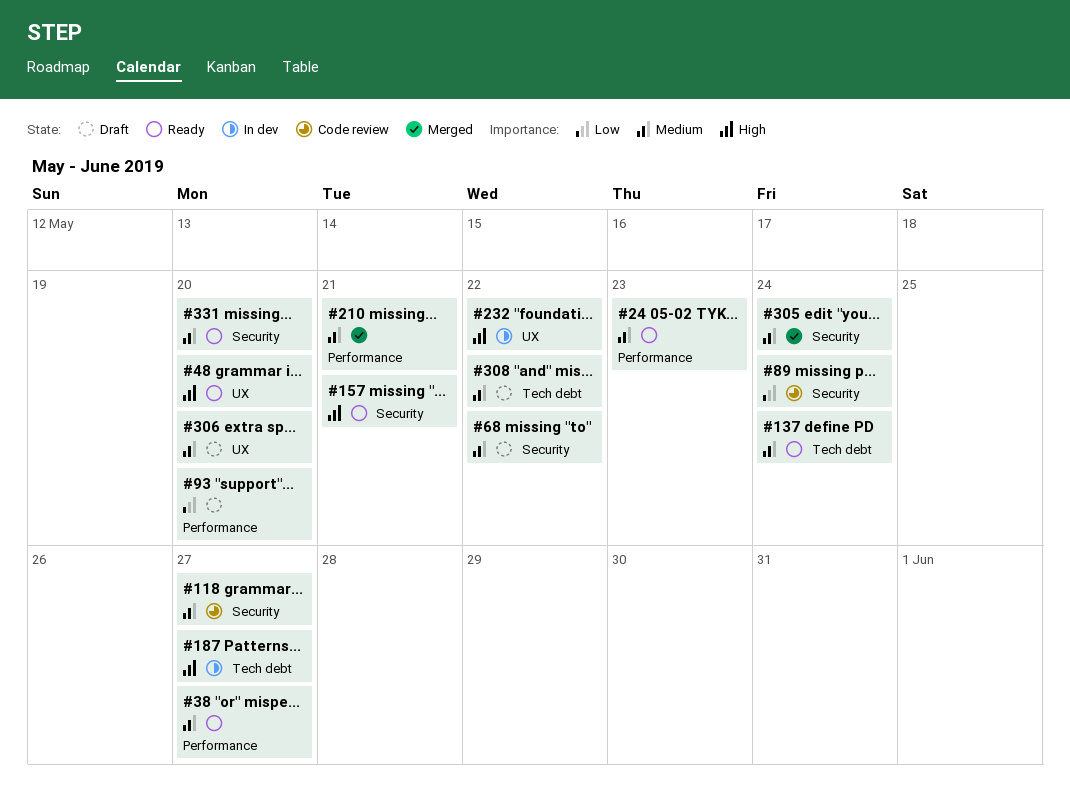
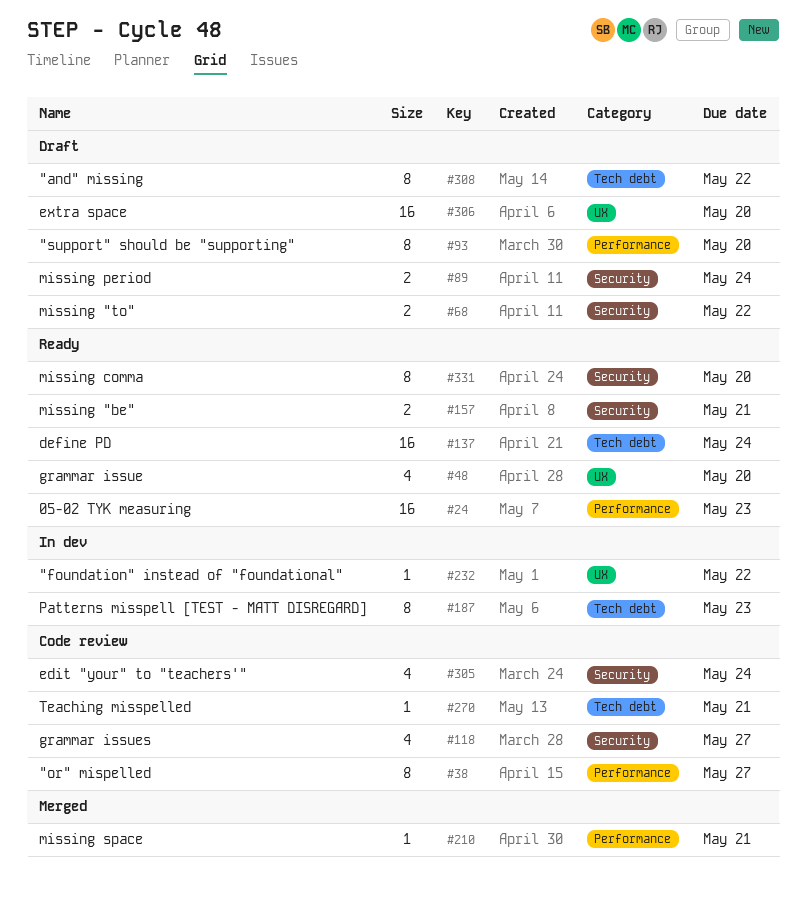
#38, status: Ready -> Code review
#89, status: Code review -> Draft
#187, due: May 27 -> May 23
#270: none -> present
#305, status: Merged -> Code review

